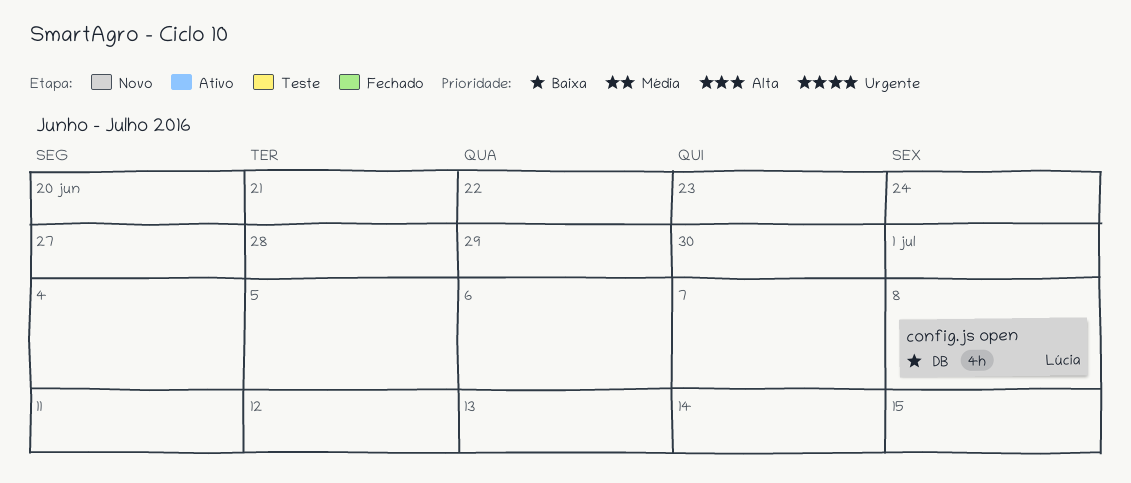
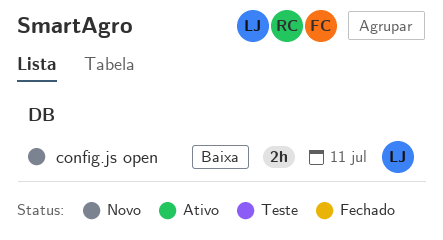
config.js open, estimate: 4h -> 2h
config.js open, due: Jul 8 -> Jul 11

